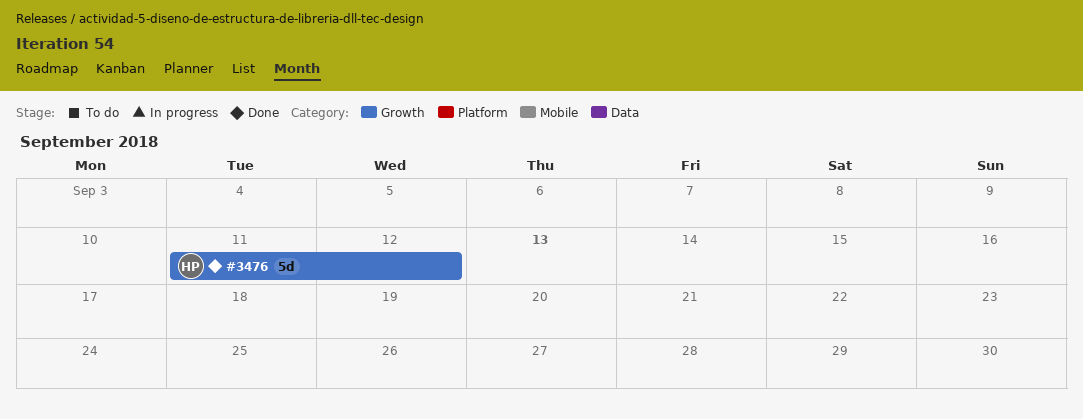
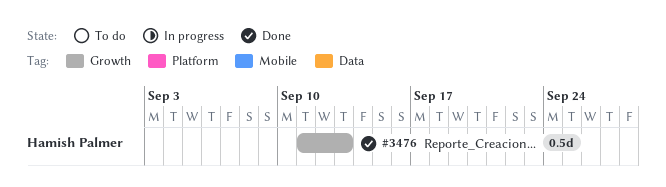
#3476, estimate: 5d -> 0.5d
#3476, due: Sep 12 -> Sep 13

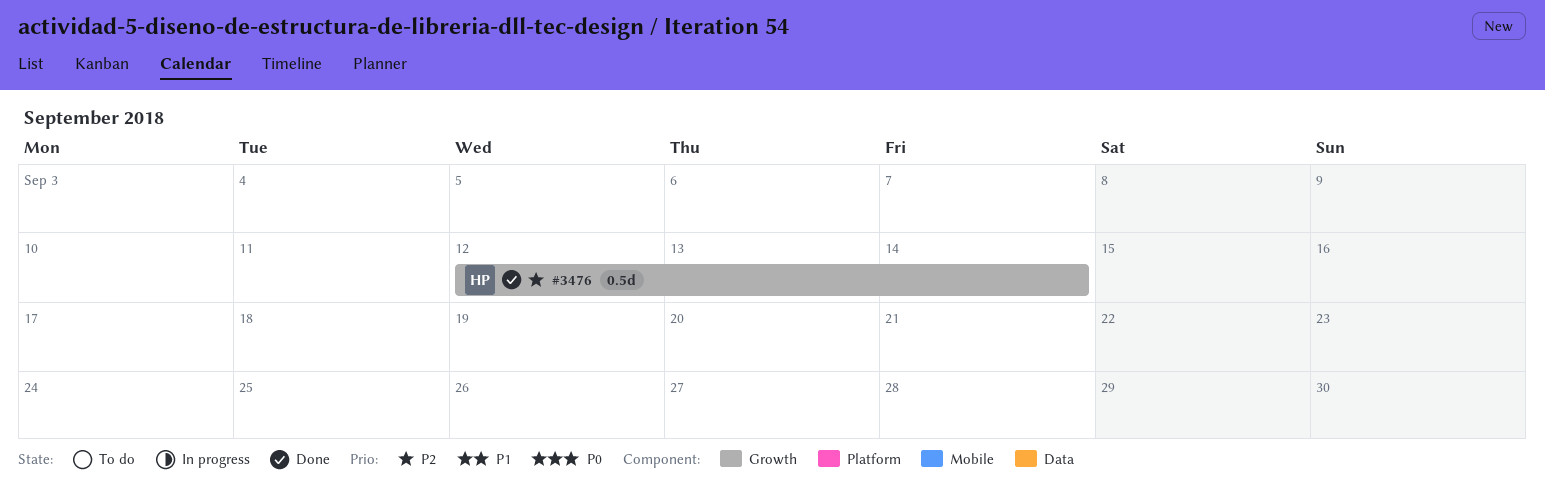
#3476, start: Sep 11 -> Sep 12
#3476, due: Sep 13 -> Sep 14

